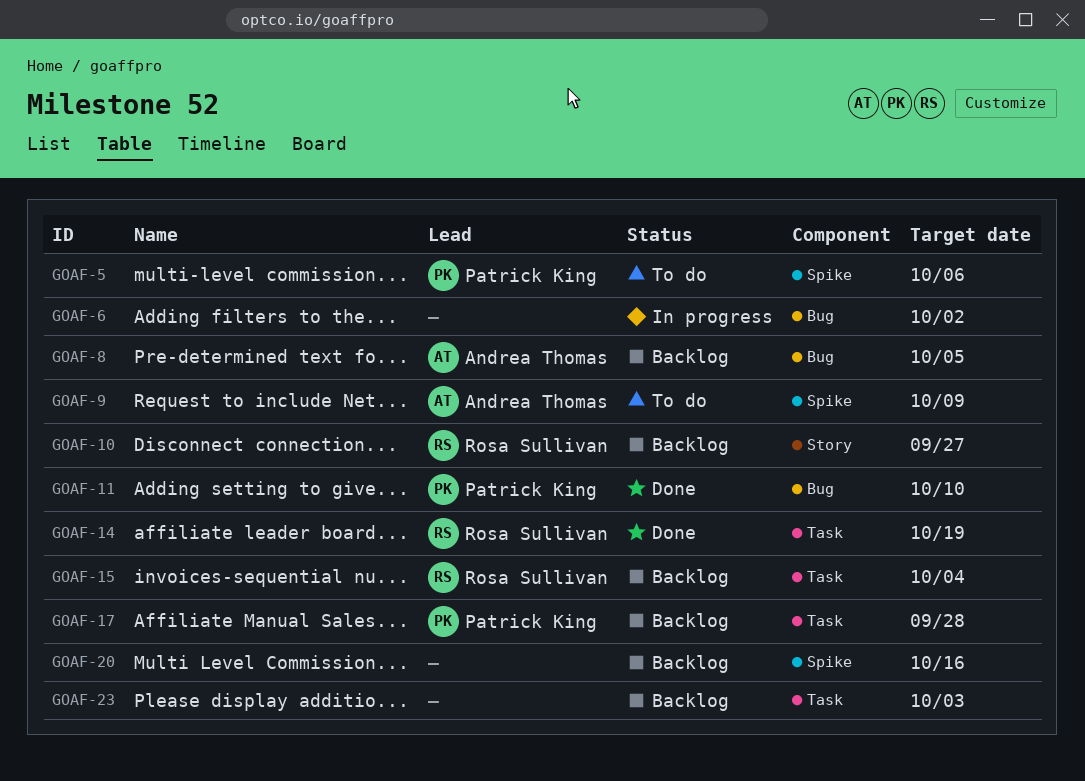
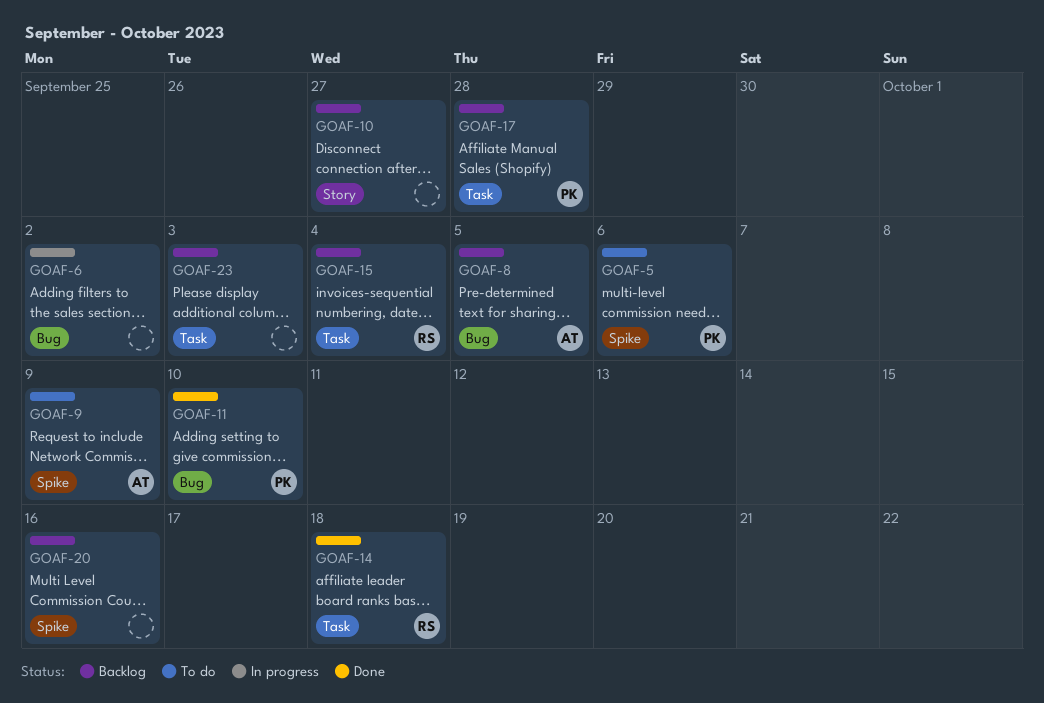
GOAF-10, owner: Rosa Sullivan -> none
GOAF-14, due: Oct 19 -> Oct 18

